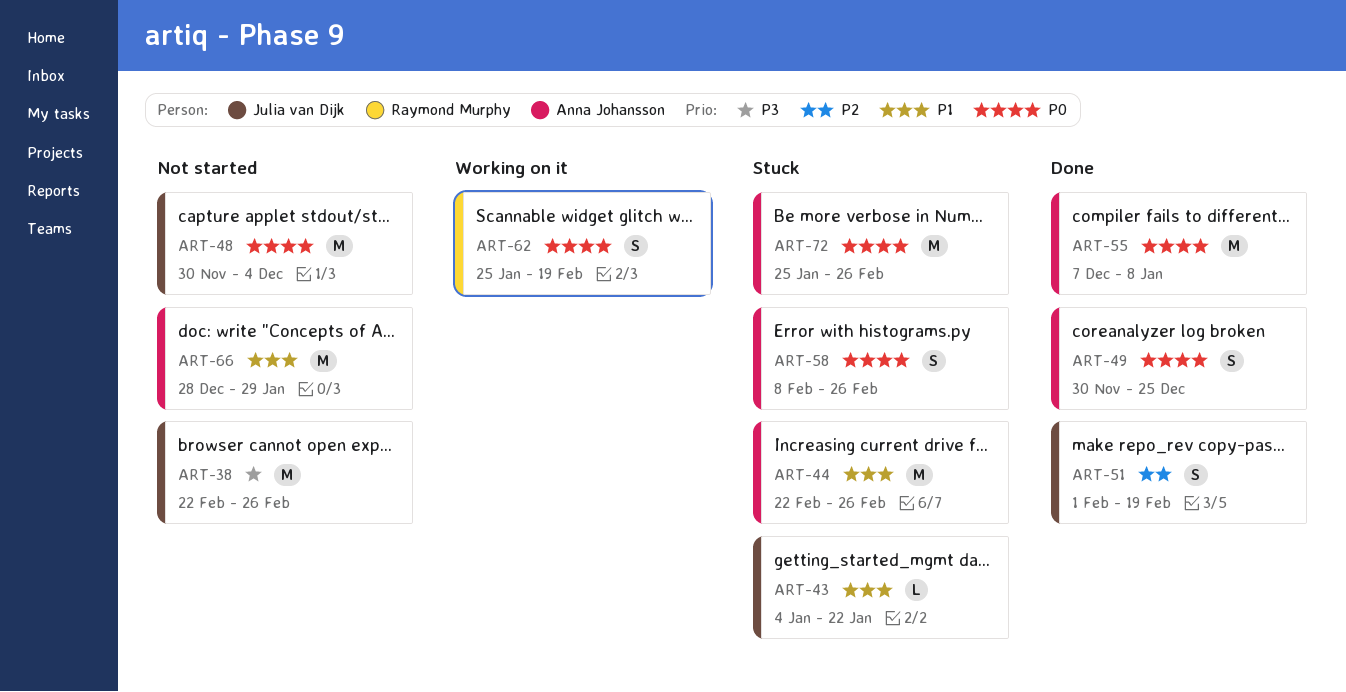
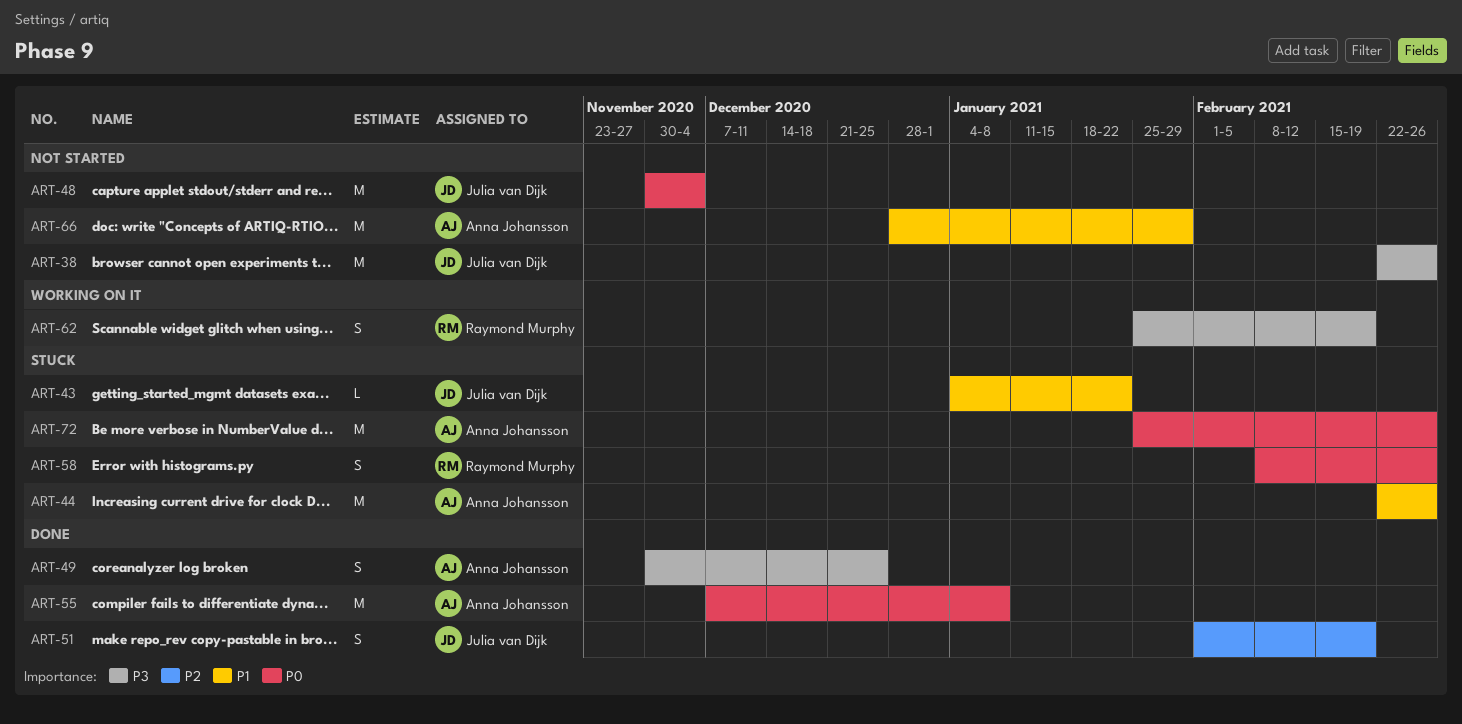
ART-49, priority: P0 -> P3
ART-58, owner: Anna Johansson -> Raymond Murphy
ART-62, priority: P0 -> P3

